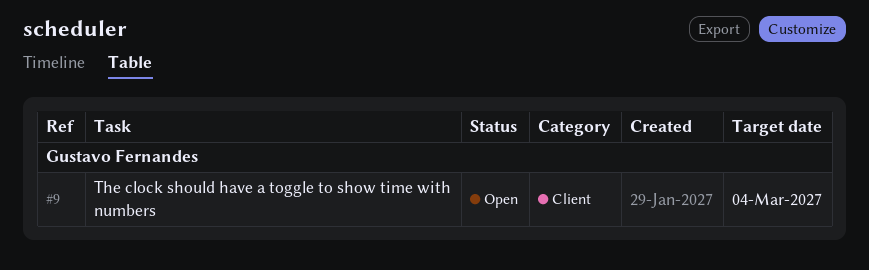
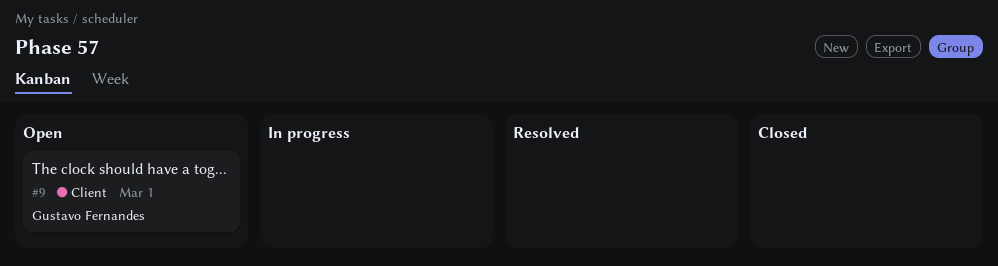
#9, due: Mar 4 -> Mar 1

